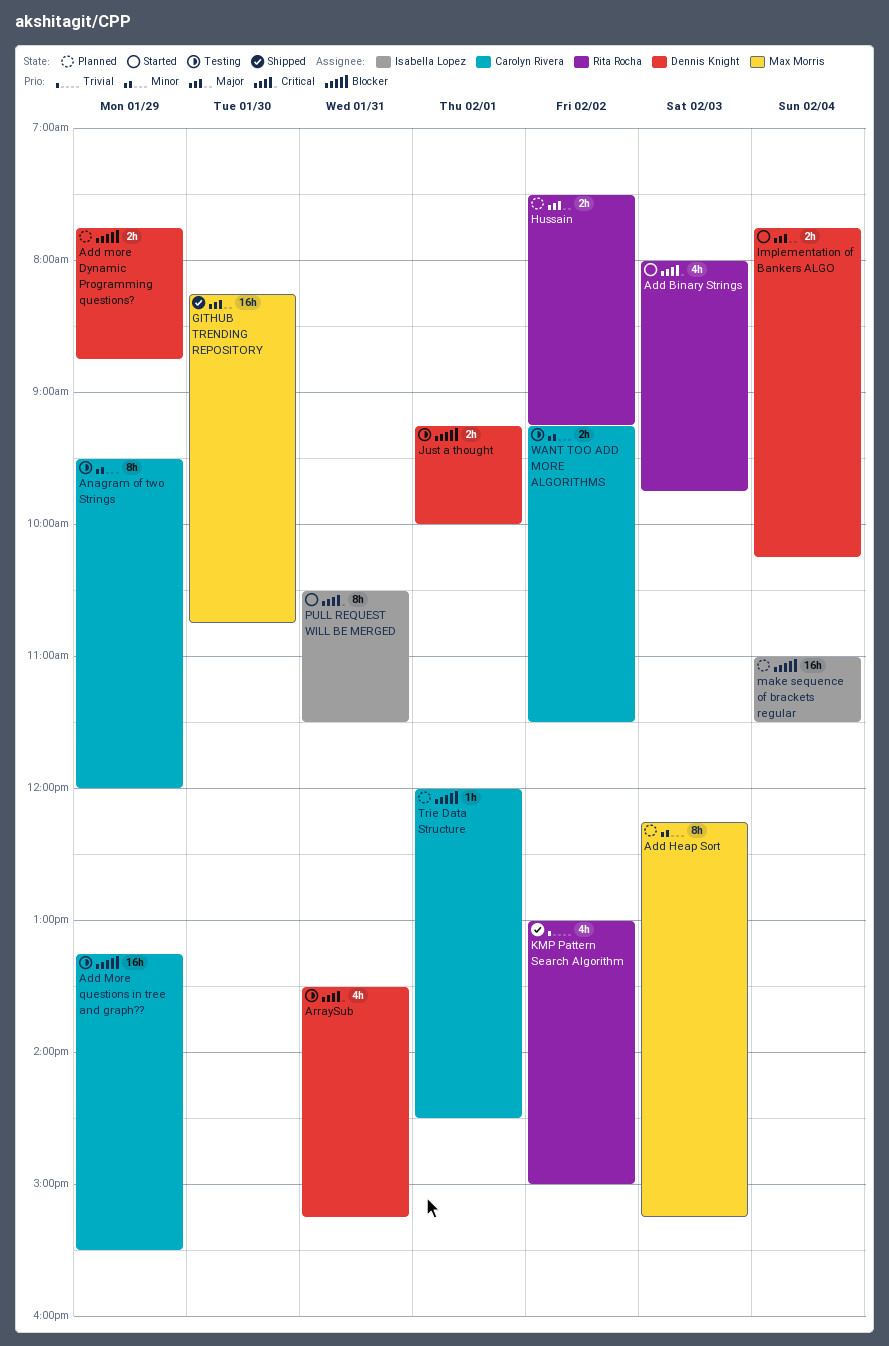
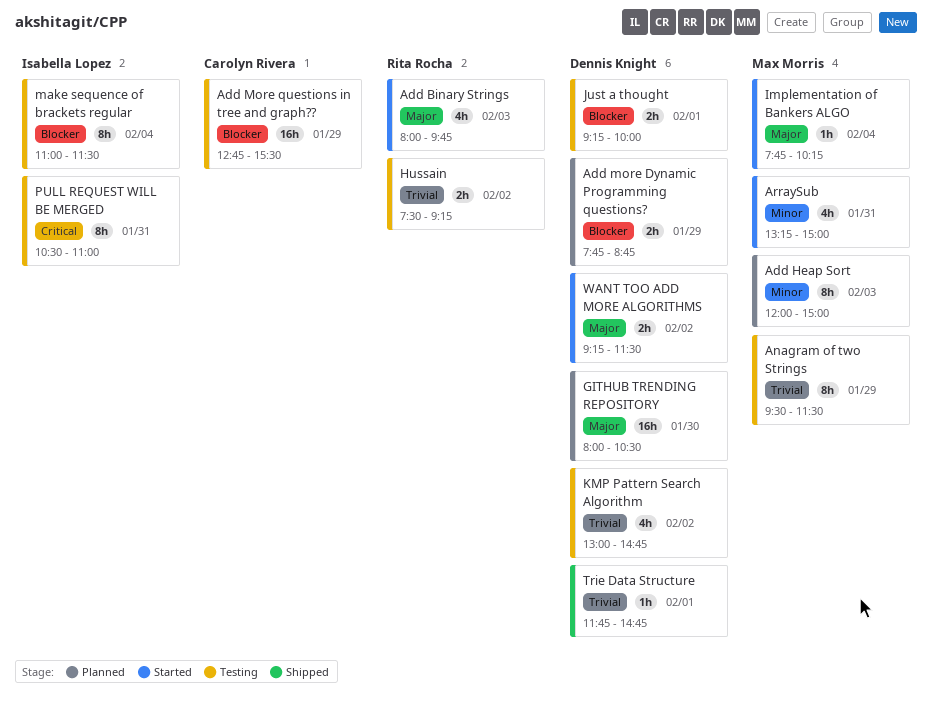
Add Binary Strings, priority: Critical -> Major
Add Heap Sort, begins: 12:15 -> 12:00
Add Heap Sort, ends: 15:15 -> 15:00
Add More questions in tree and graph??, begins: 13:15 -> 12:45
Anagram of two Strings, owner: Carolyn Rivera -> Max Morris
Anagram of two Strings, priority: Minor -> Trivial
Anagram of two Strings, ends: 12:00 -> 11:30
ArraySub, status: Testing -> Started
ArraySub, owner: Dennis Knight -> Max Morris
ArraySub, priority: Critical -> Minor
ArraySub, begins: 13:30 -> 13:15
ArraySub, ends: 15:15 -> 15:00
GITHUB TRENDING REPOSITORY, status: Shipped -> Planned
GITHUB TRENDING REPOSITORY, owner: Max Morris -> Dennis Knight
GITHUB TRENDING REPOSITORY, begins: 08:15 -> 08:00
GITHUB TRENDING REPOSITORY, ends: 10:45 -> 10:30
Hussain, status: Planned -> Testing
Hussain, priority: Major -> Trivial
Implementation of Bankers ALGO, owner: Dennis Knight -> Max Morris
Implementation of Bankers ALGO, estimate: 2h -> 1h
KMP Pattern Search Algorithm, status: Shipped -> Testing
KMP Pattern Search Algorithm, owner: Rita Rocha -> Dennis Knight
KMP Pattern Search Algorithm, ends: 15:00 -> 14:45
make sequence of brackets regular, status: Planned -> Testing
make sequence of brackets regular, estimate: 16h -> 8h
PULL REQUEST WILL BE MERGED, status: Started -> Testing
PULL REQUEST WILL BE MERGED, ends: 11:30 -> 11:00
Trie Data Structure, status: Planned -> Shipped
Trie Data Structure, owner: Carolyn Rivera -> Dennis Knight
Trie Data Structure, priority: Blocker -> Trivial
Trie Data Structure, begins: 12:00 -> 11:45
Trie Data Structure, ends: 14:30 -> 14:45
WANT TOO ADD MORE ALGORITHMS, status: Testing -> Started
WANT TOO ADD MORE ALGORITHMS, owner: Carolyn Rivera -> Dennis Knight
WANT TOO ADD MORE ALGORITHMS, priority: Minor -> Major

